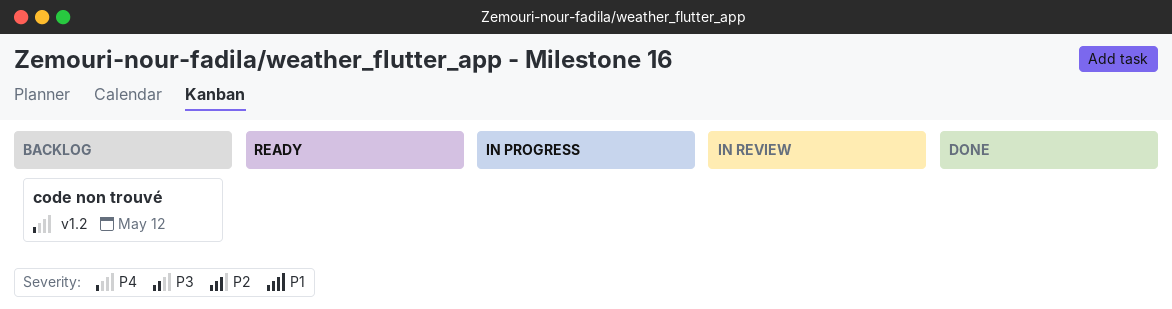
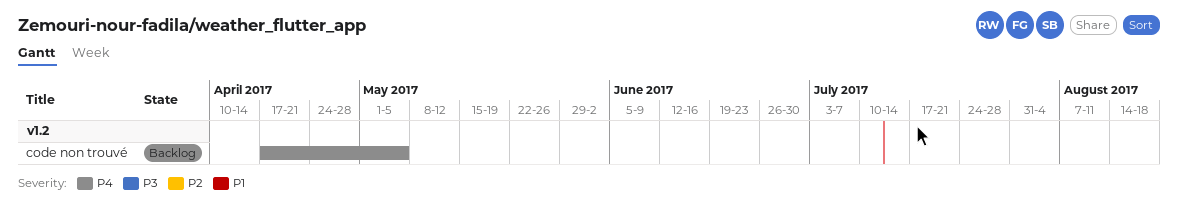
code non trouvé, due: May 12 -> May 5

